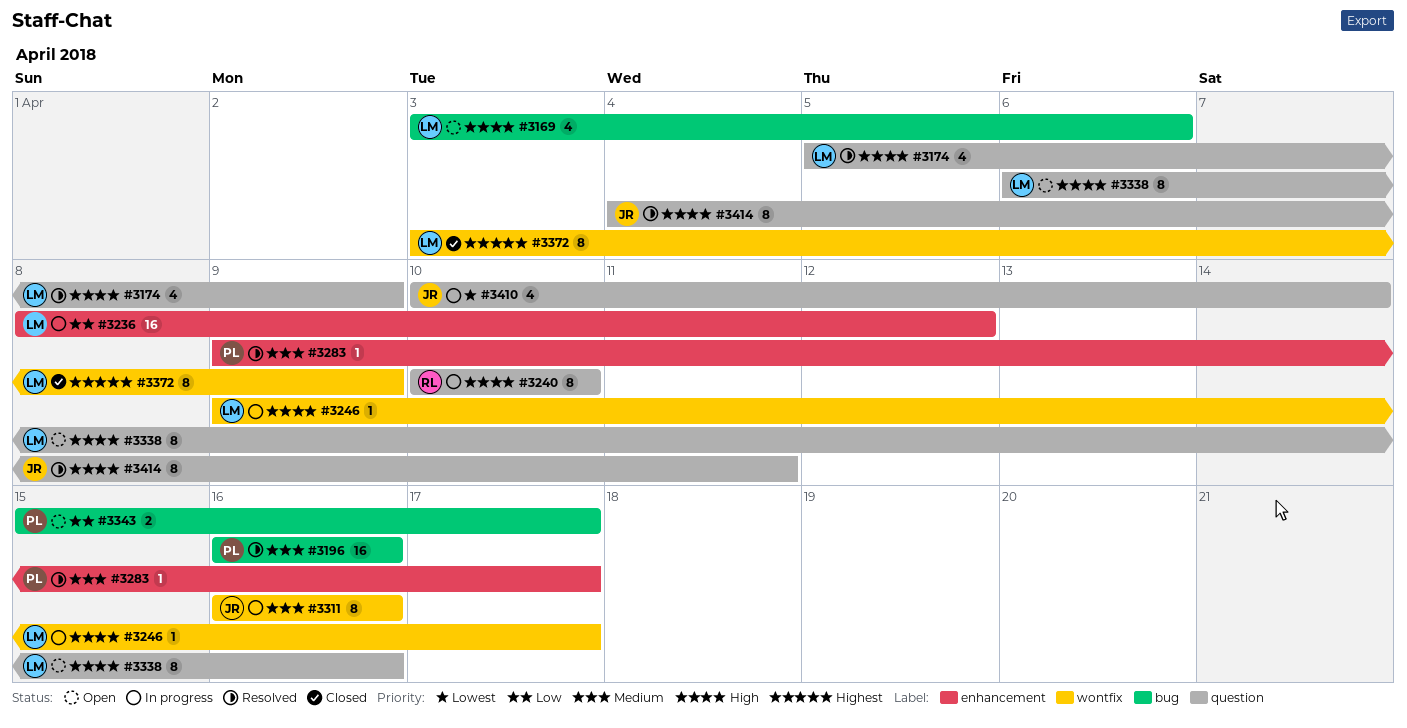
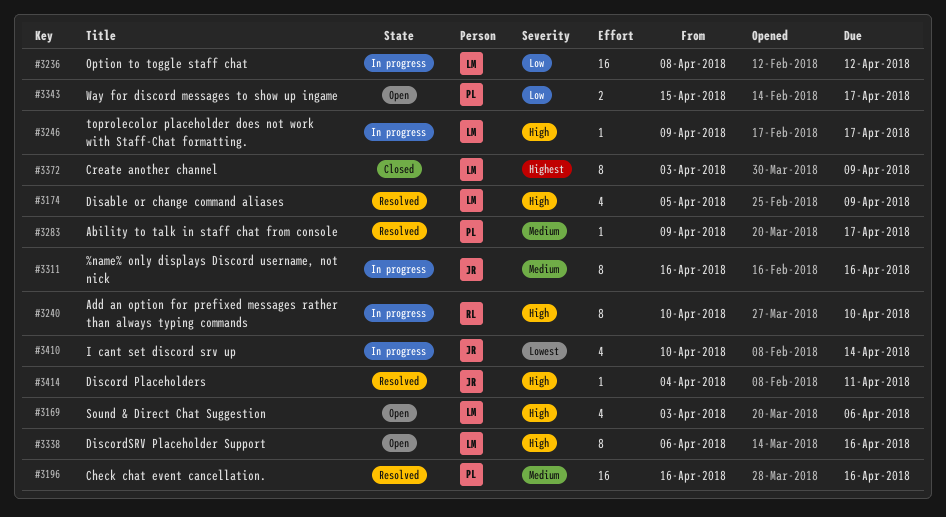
#3414, estimate: 8 -> 1

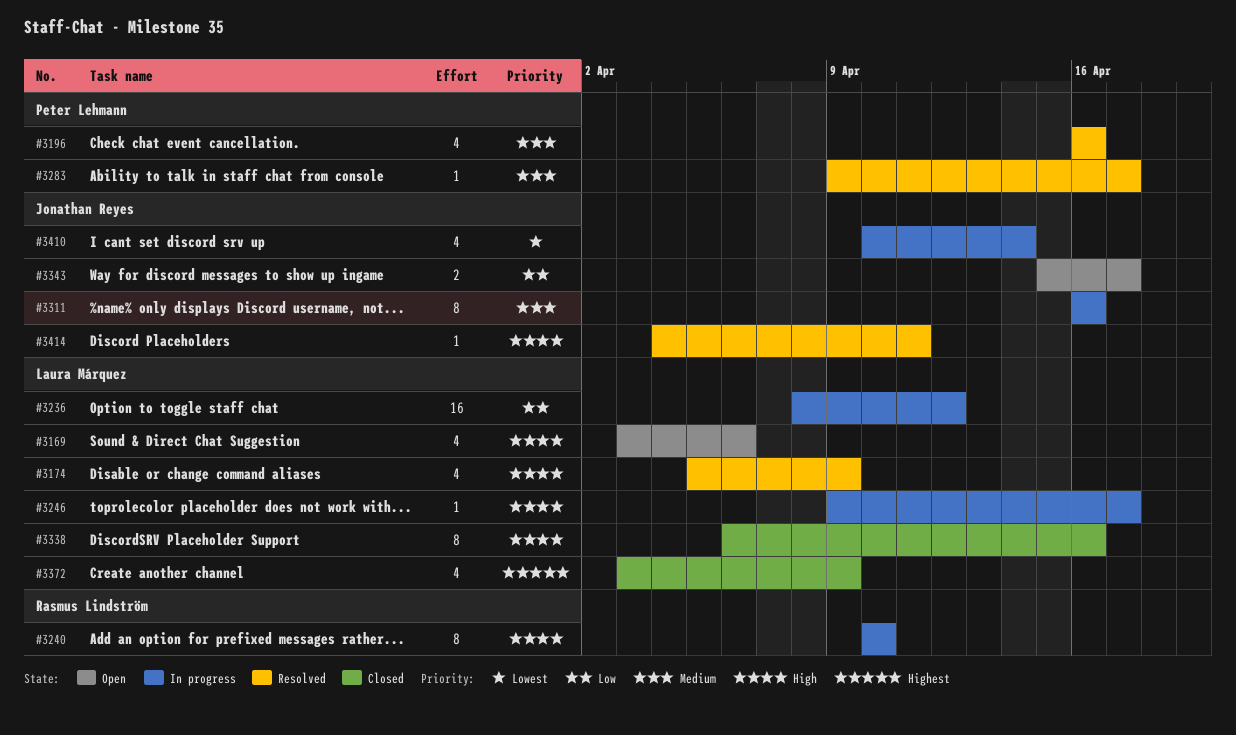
#3196, estimate: 16 -> 4
#3338, status: Open -> Closed
#3343, owner: Peter Lehmann -> Jonathan Reyes
#3372, estimate: 8 -> 4

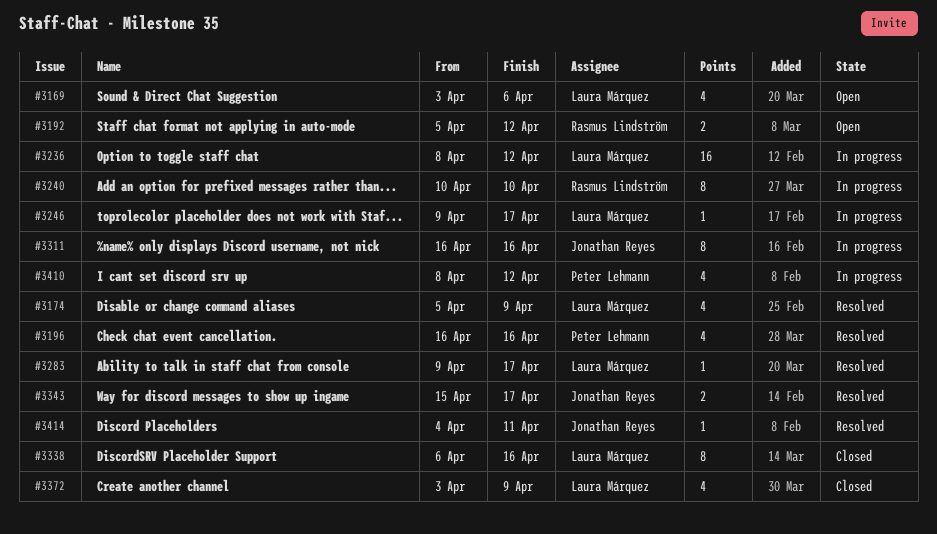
#3192: none -> present
#3283, owner: Peter Lehmann -> Laura Márquez
#3343, status: Open -> Resolved
#3410, owner: Jonathan Reyes -> Peter Lehmann
#3410, start: Apr 10 -> Apr 8
#3410, due: Apr 14 -> Apr 12

